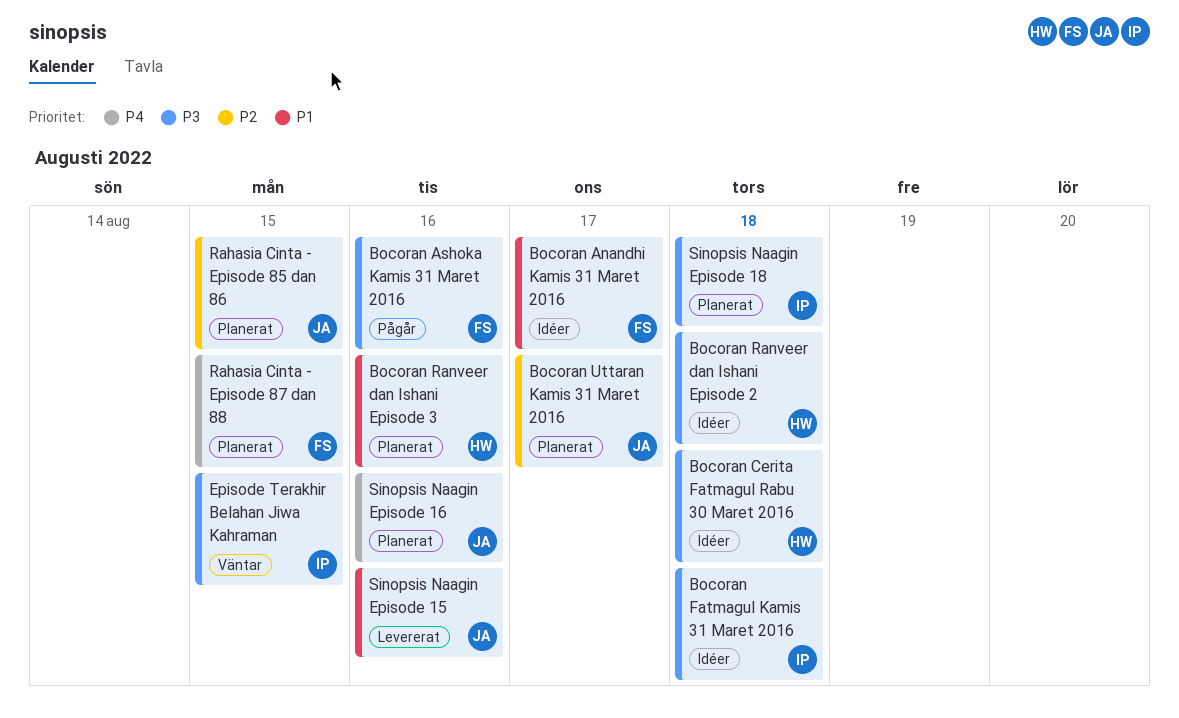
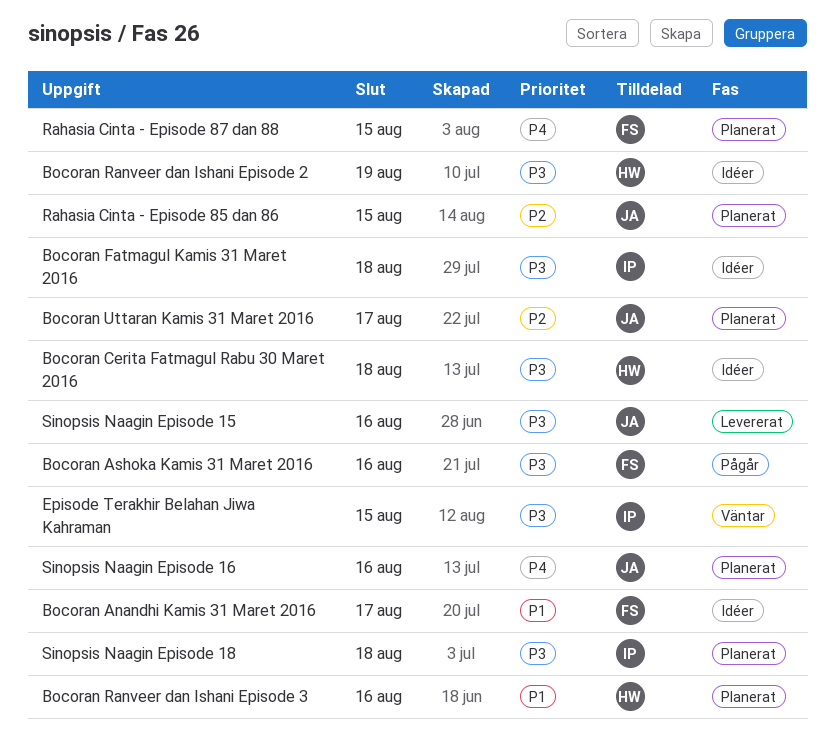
Bocoran Ranveer dan Ishani Episode 2, due: Aug 18 -> Aug 19
Sinopsis Naagin Episode 15, priority: P1 -> P3

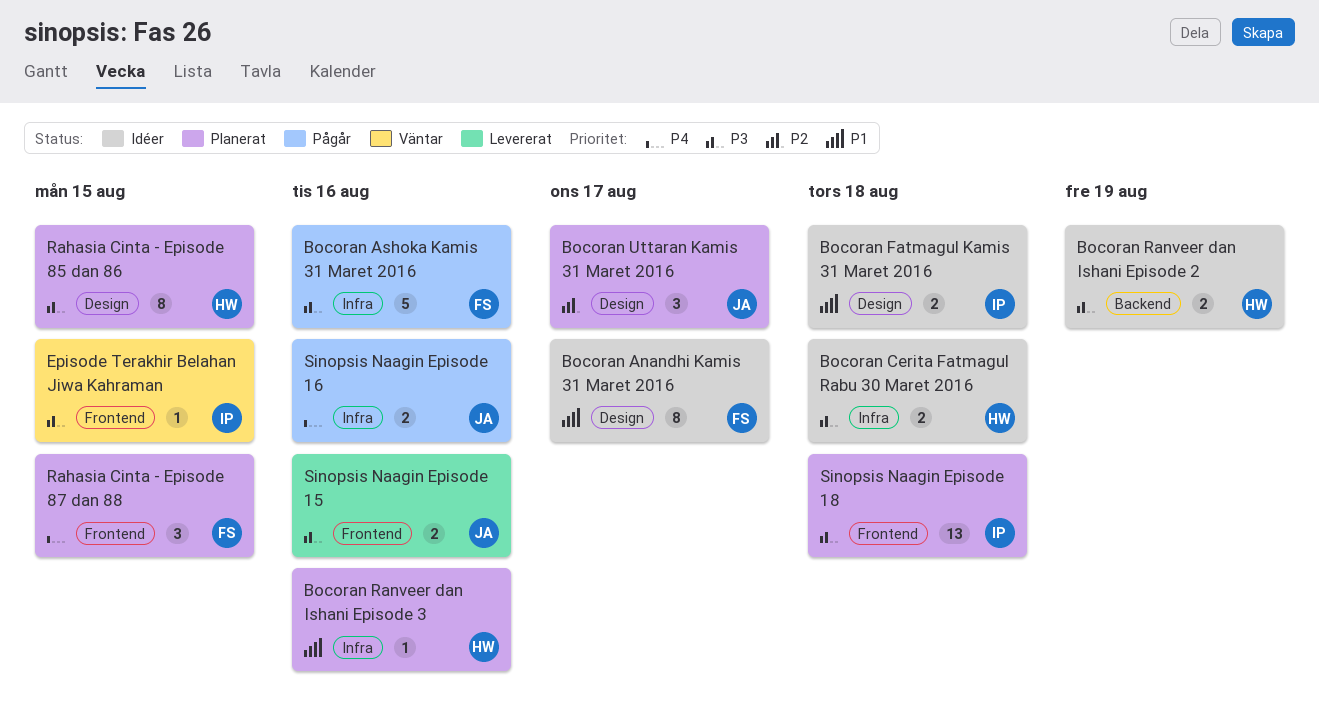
Bocoran Fatmagul Kamis 31 Maret 2016, priority: P3 -> P1
Rahasia Cinta - Episode 85 dan 86, owner: JA -> HW
Rahasia Cinta - Episode 85 dan 86, priority: P2 -> P3
Sinopsis Naagin Episode 16, status: Planerat -> Pågår

